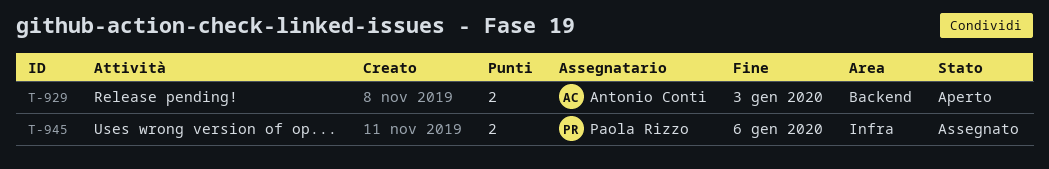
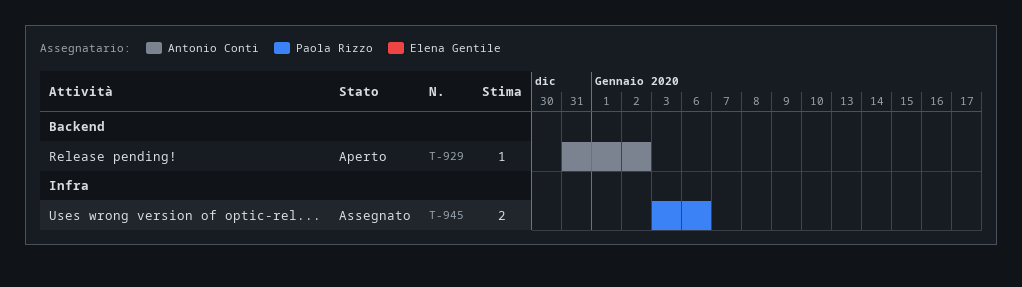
T-929, estimate: 2 -> 1
T-929, due: Jan 3 -> Jan 2

